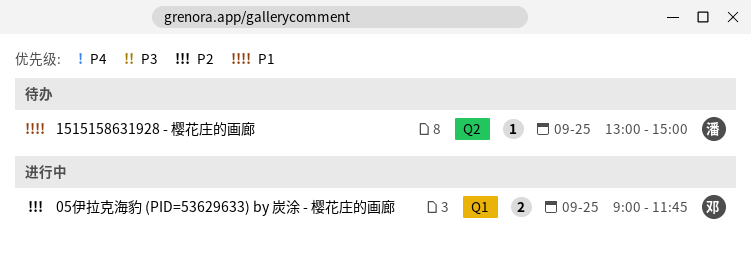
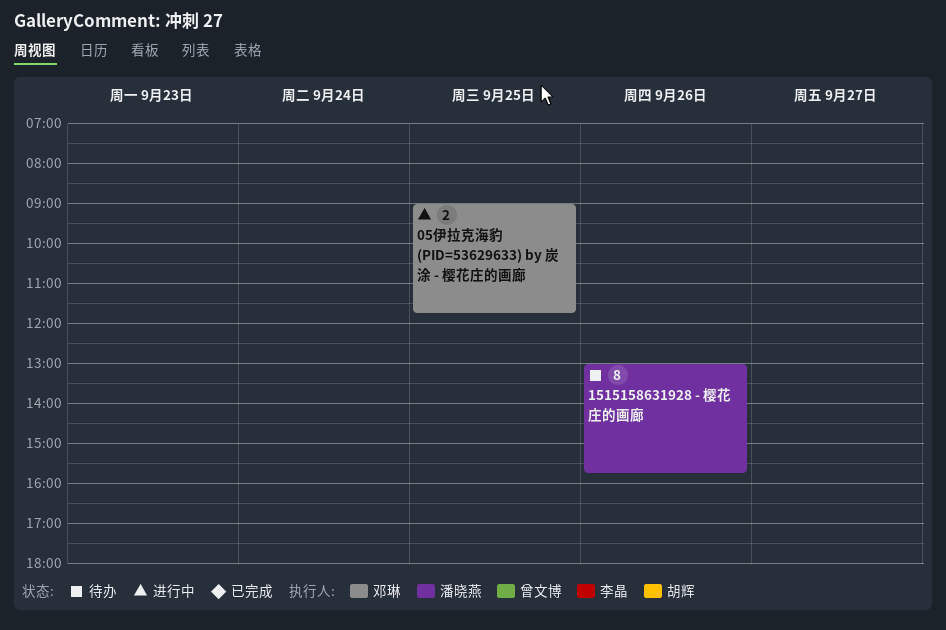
1515158631928 - 樱花庄的画廊, estimate: 1 -> 8
1515158631928 - 樱花庄的画廊, day: Sep 25 -> Sep 26
1515158631928 - 樱花庄的画廊, ends: 15:00 -> 15:45

